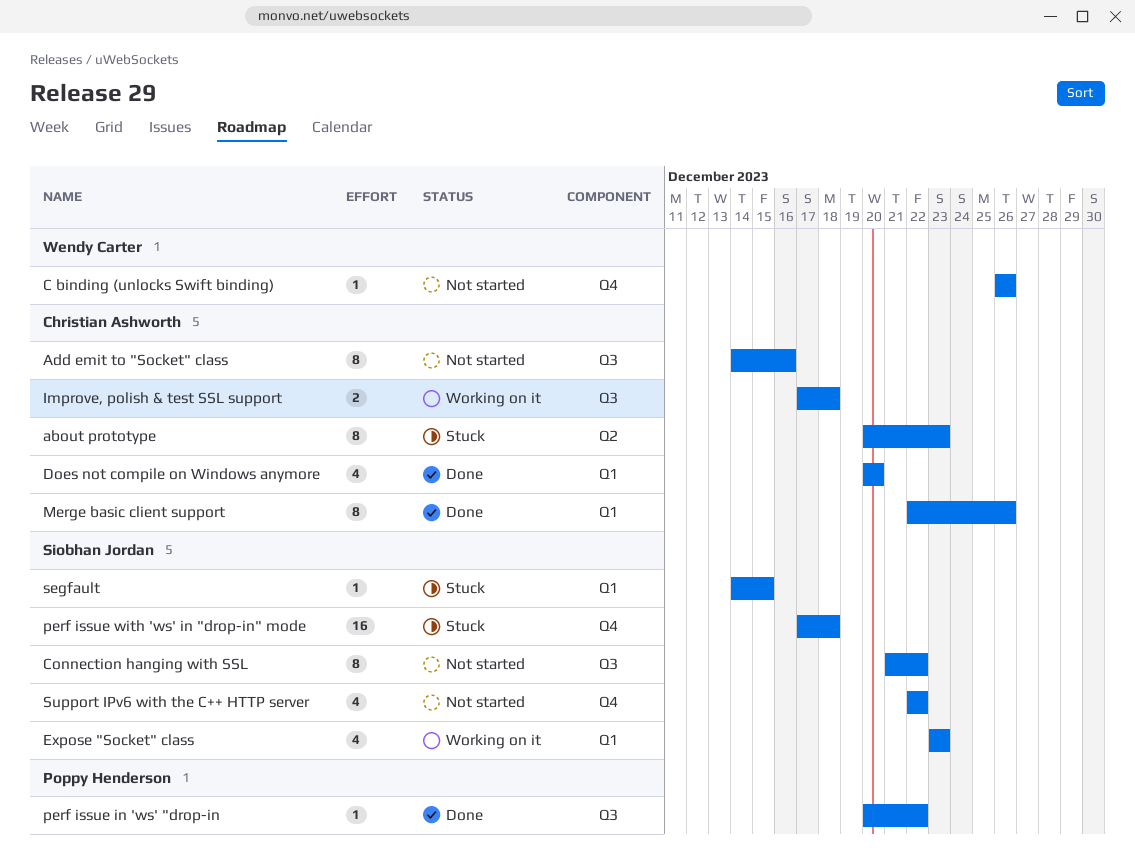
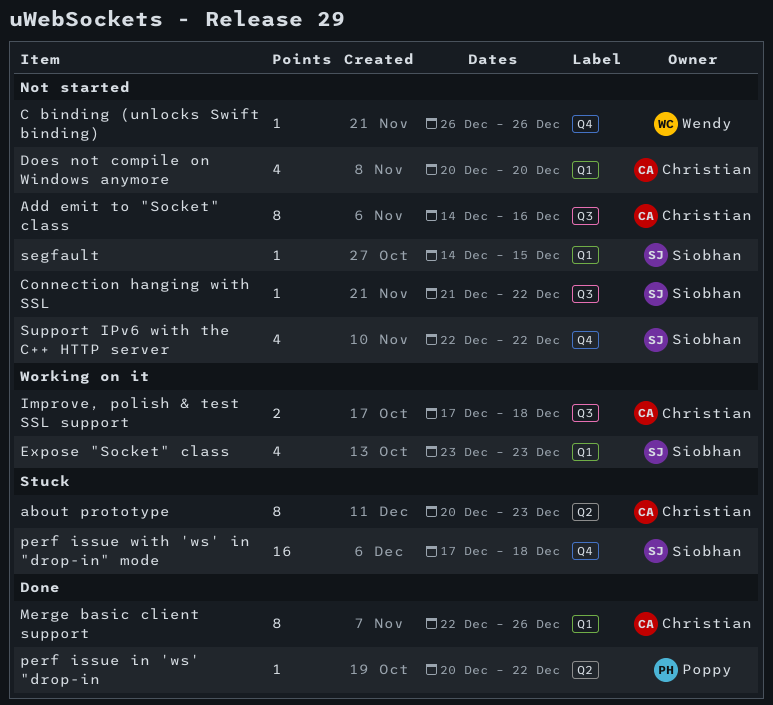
Connection hanging with SSL, estimate: 8 -> 1
Does not compile on Windows anymore, status: Done -> Not started
perf issue in 'ws' "drop-in, label: Q3 -> Q2
segfault, status: Stuck -> Not started

